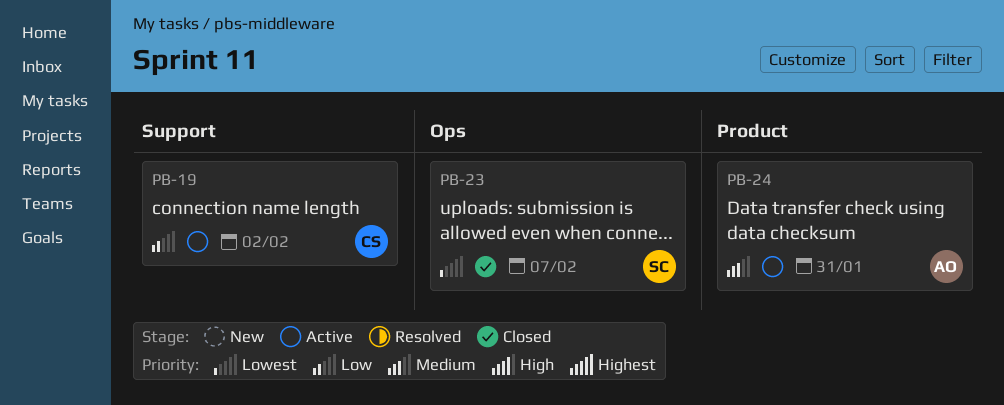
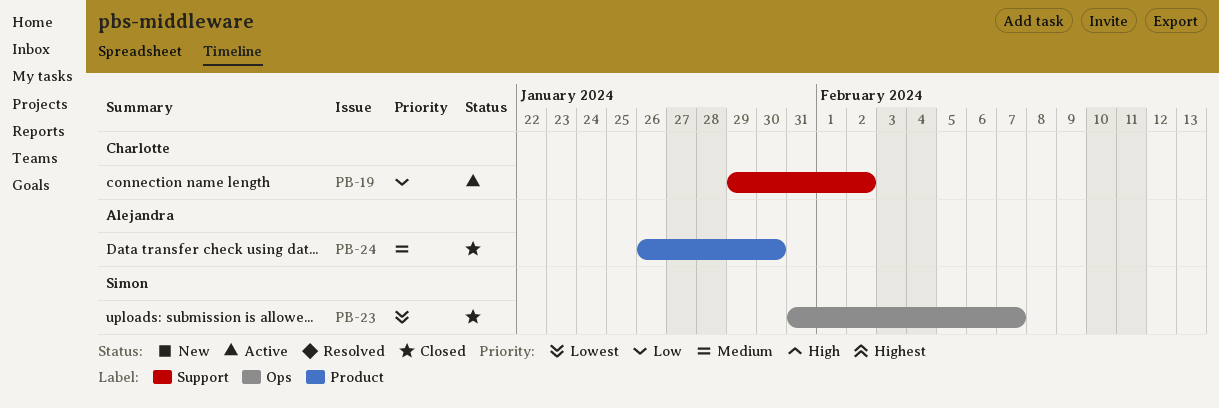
PB-24, status: Active -> Closed
PB-24, due: Jan 31 -> Jan 30

